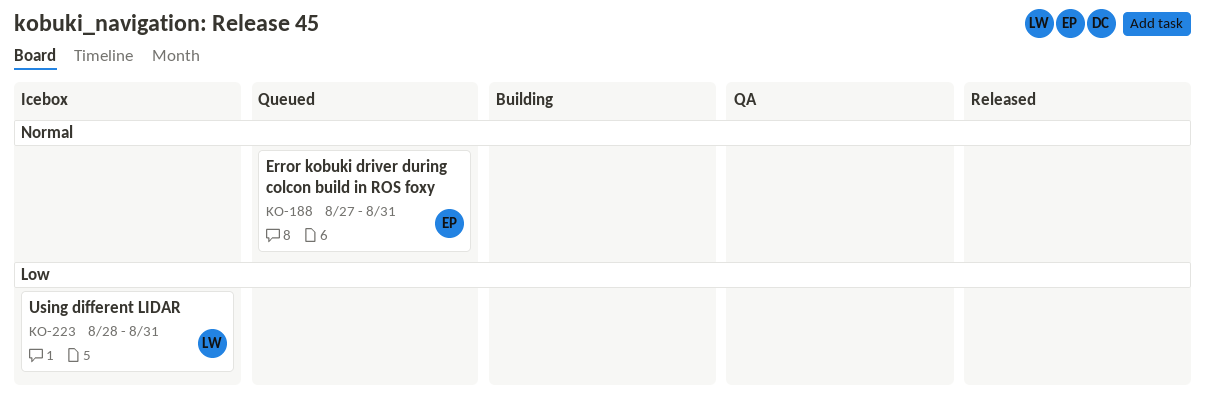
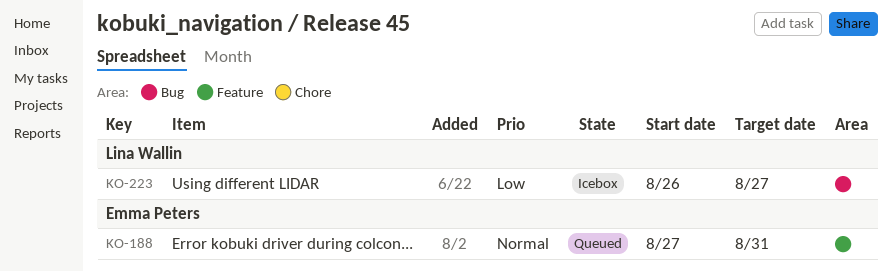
KO-223, start: Aug 28 -> Aug 26
KO-223, due: Aug 31 -> Aug 27

